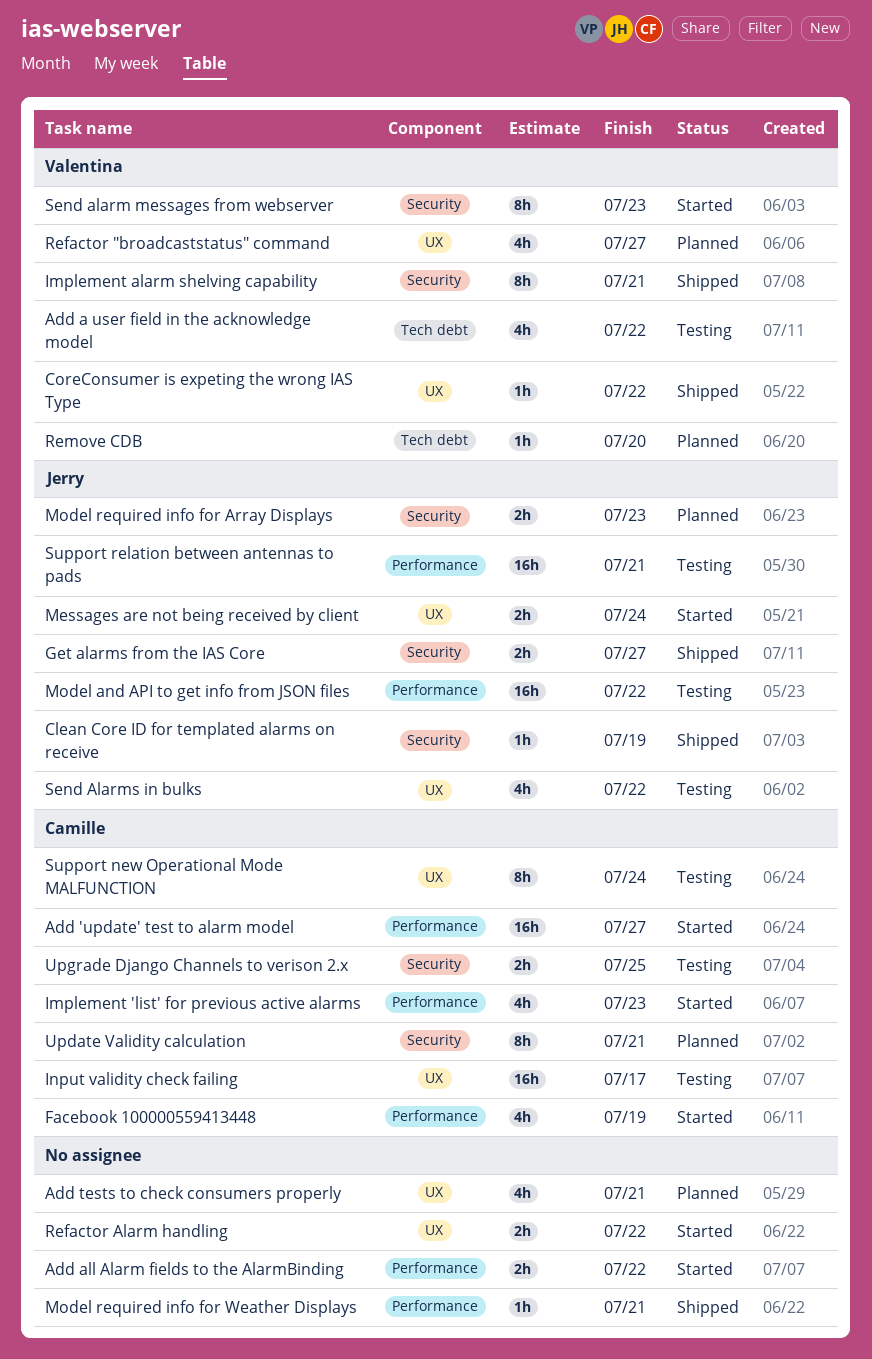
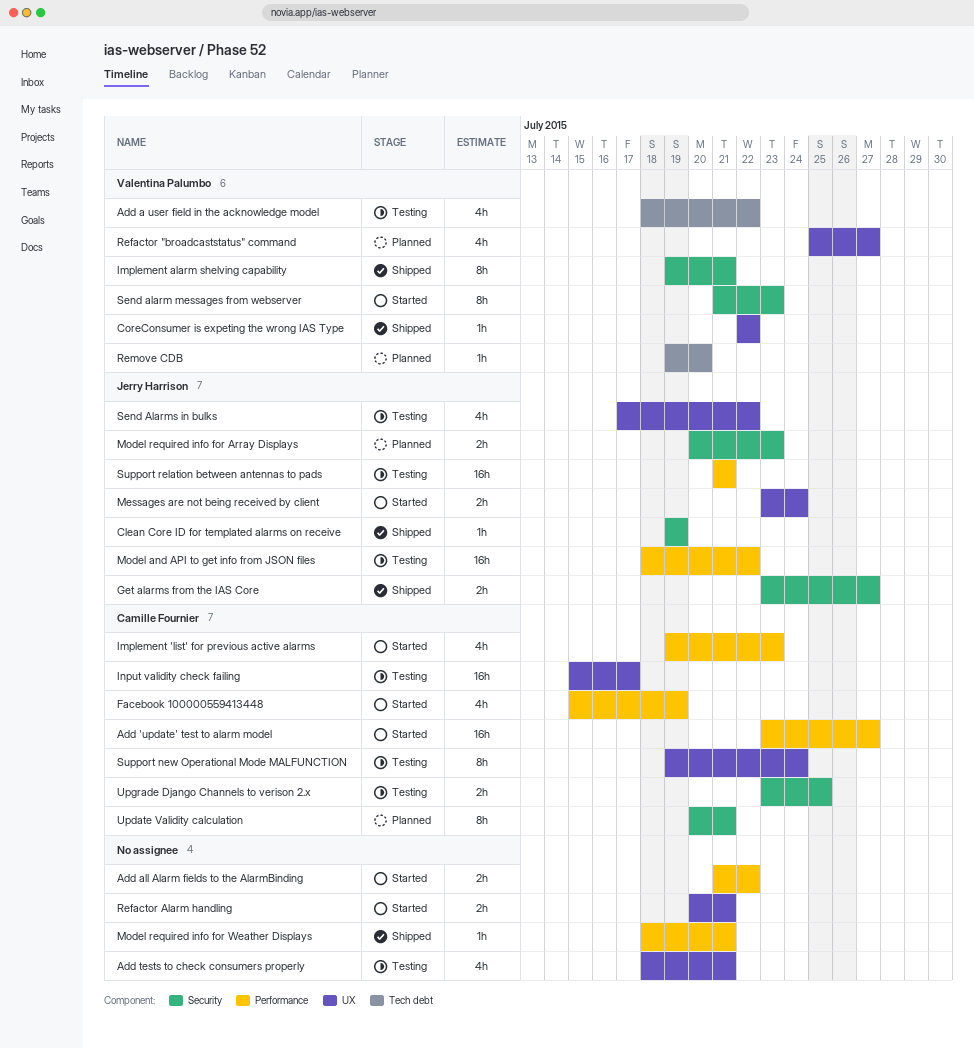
Add tests to check consumers properly, status: Planned -> Testing
Refactor Alarm handling, due: Jul 22 -> Jul 21

